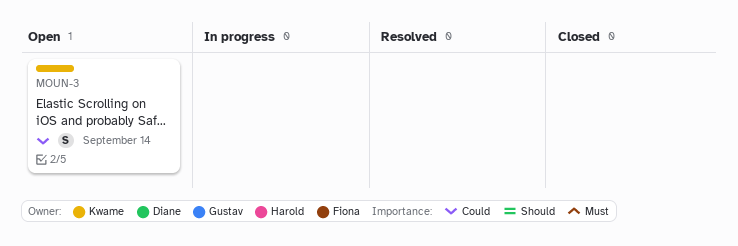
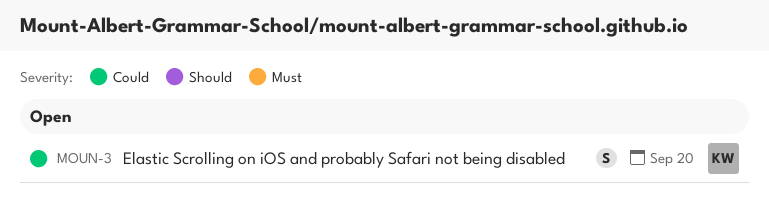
MOUN-3, due: Sep 14 -> Sep 20

